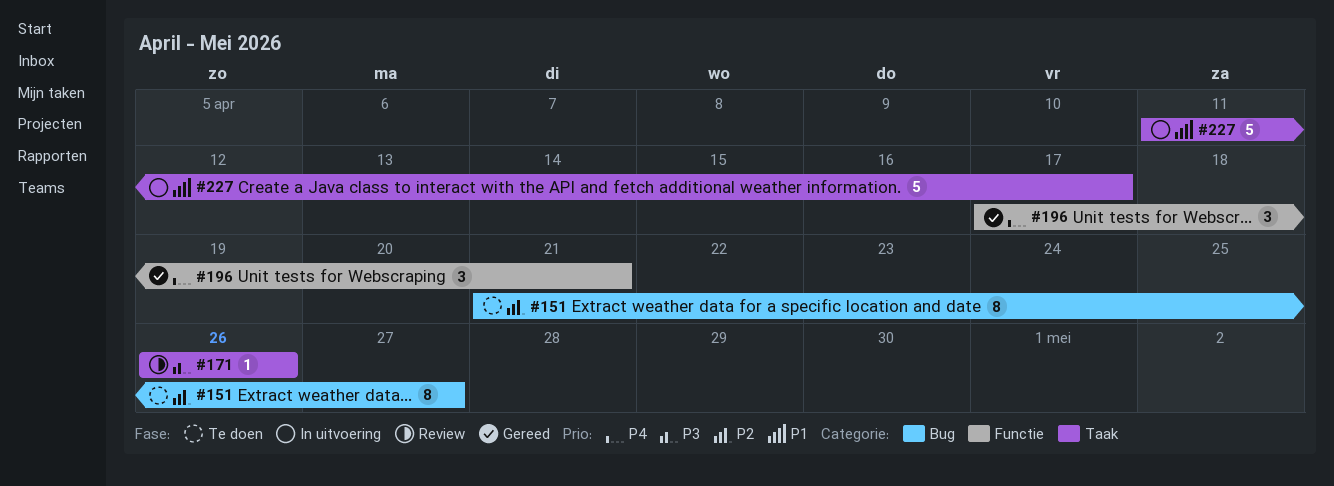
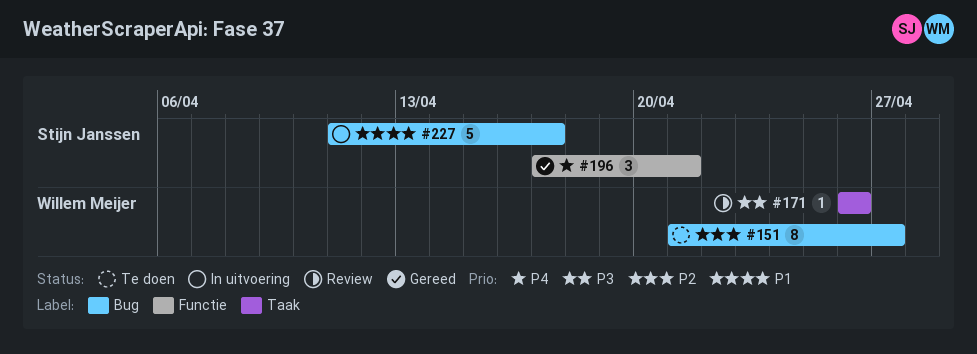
#227, label: Taak -> Bug

